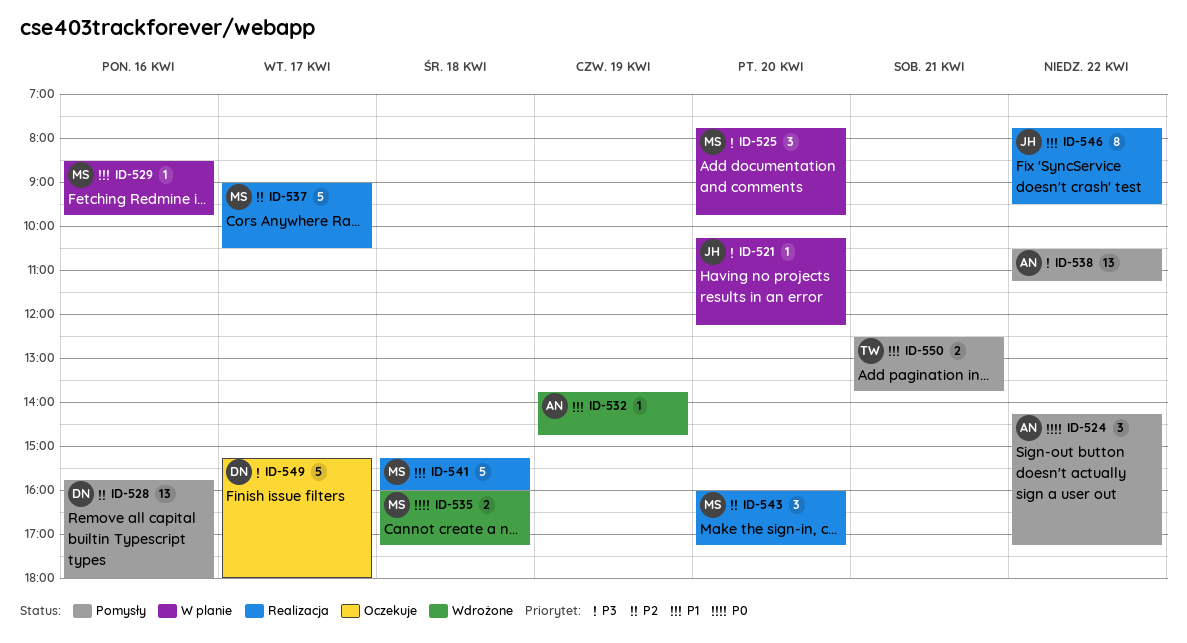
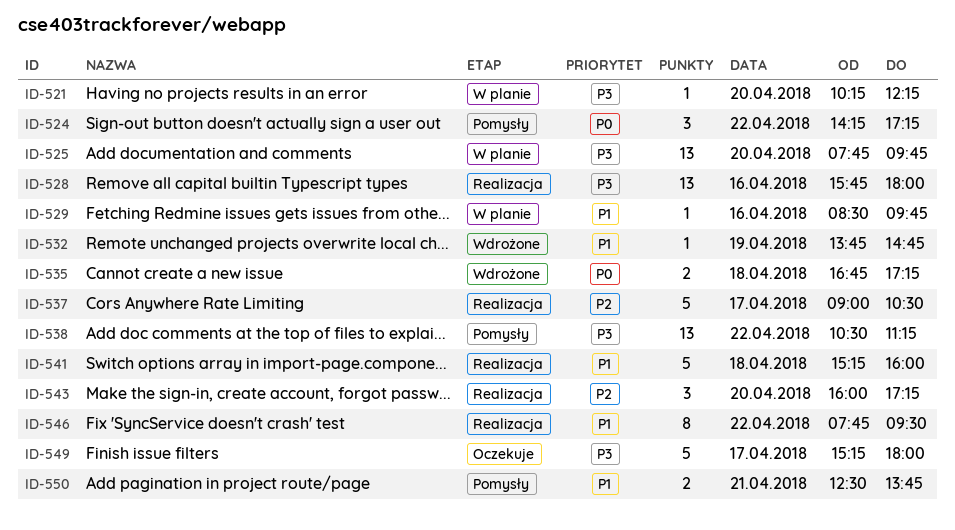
ID-525, estimate: 3 -> 13
ID-528, status: Pomysły -> Realizacja
ID-528, priority: P2 -> P3
ID-535, begins: 16:00 -> 16:45

